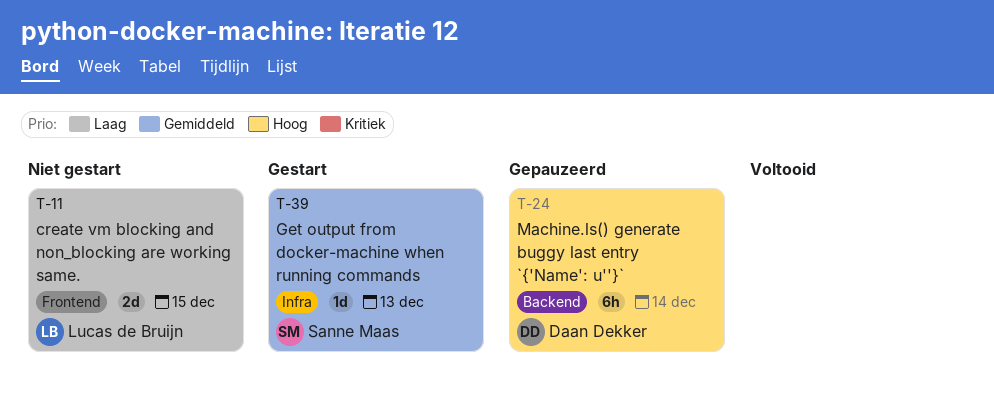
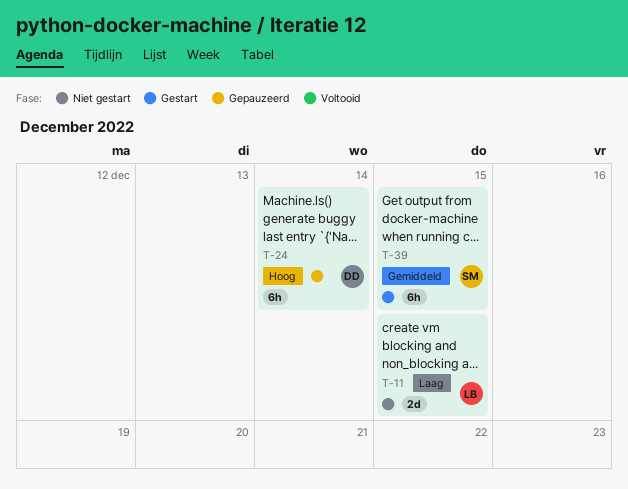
T-39, estimate: 1d -> 6h
T-39, due: Dec 13 -> Dec 15

